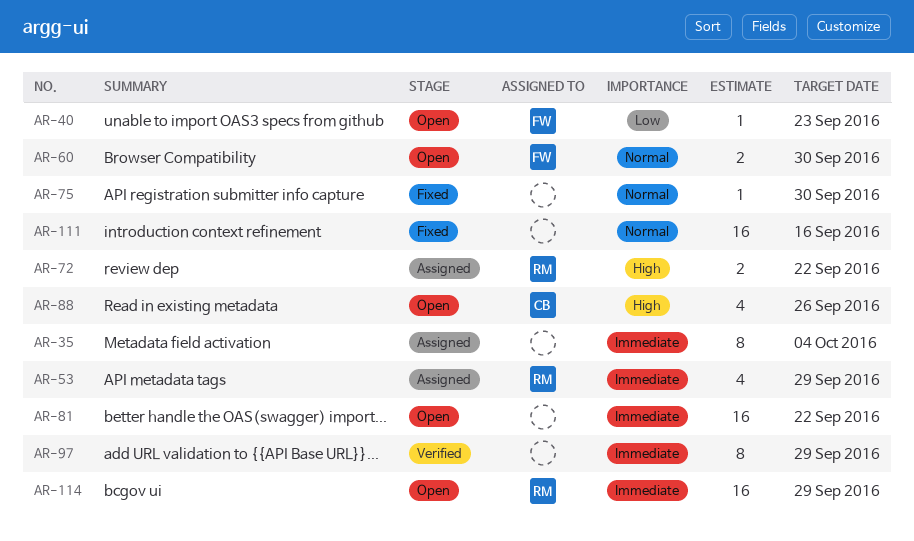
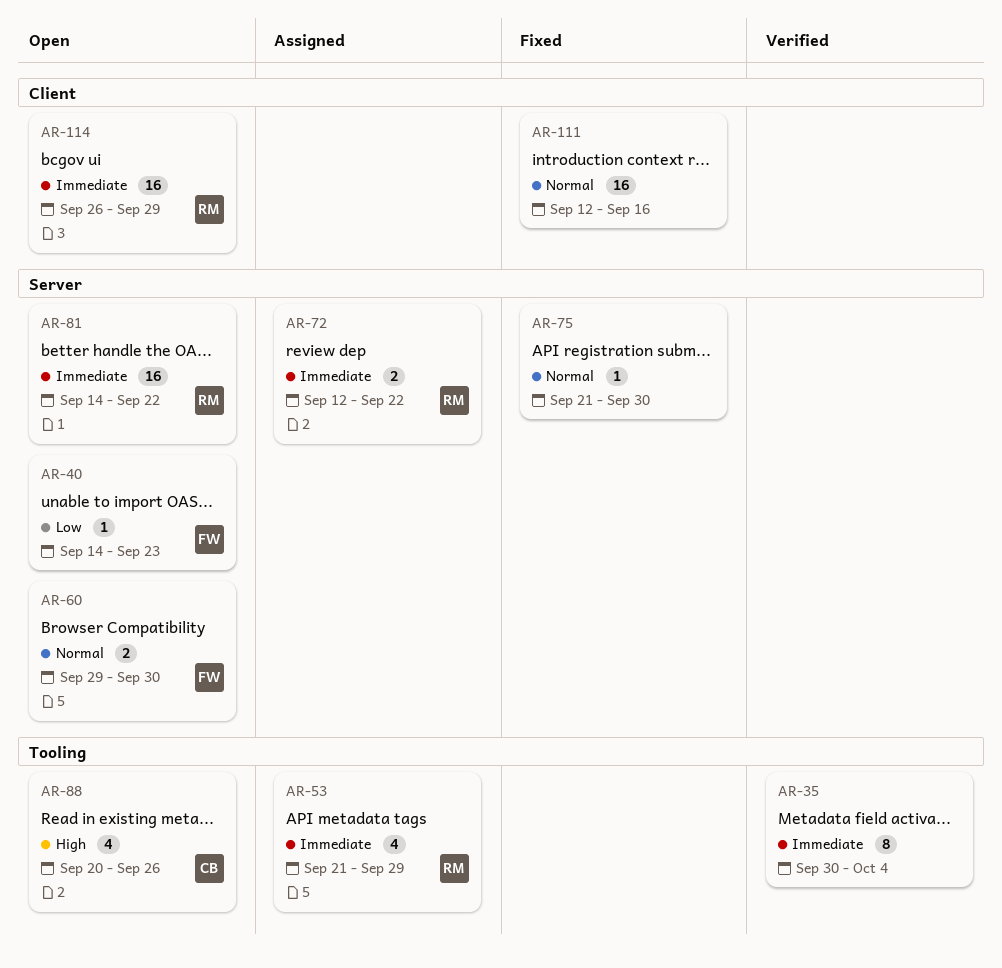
AR-35, status: Assigned -> Verified
AR-72, priority: High -> Immediate
AR-81, owner: none -> RM
AR-97: present -> none

